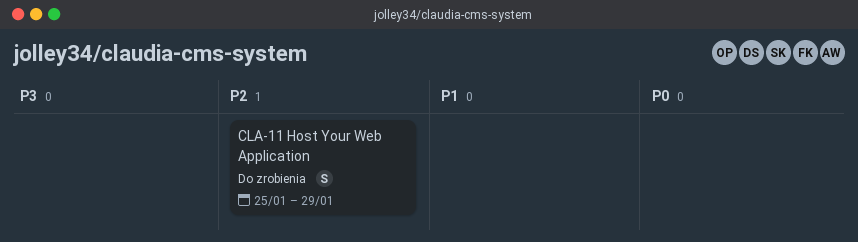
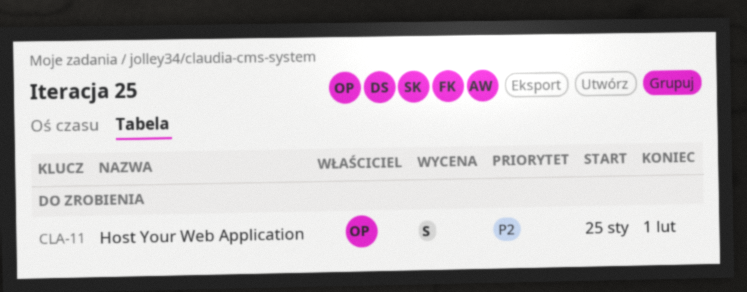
CLA-11, due: Jan 29 -> Feb 1

